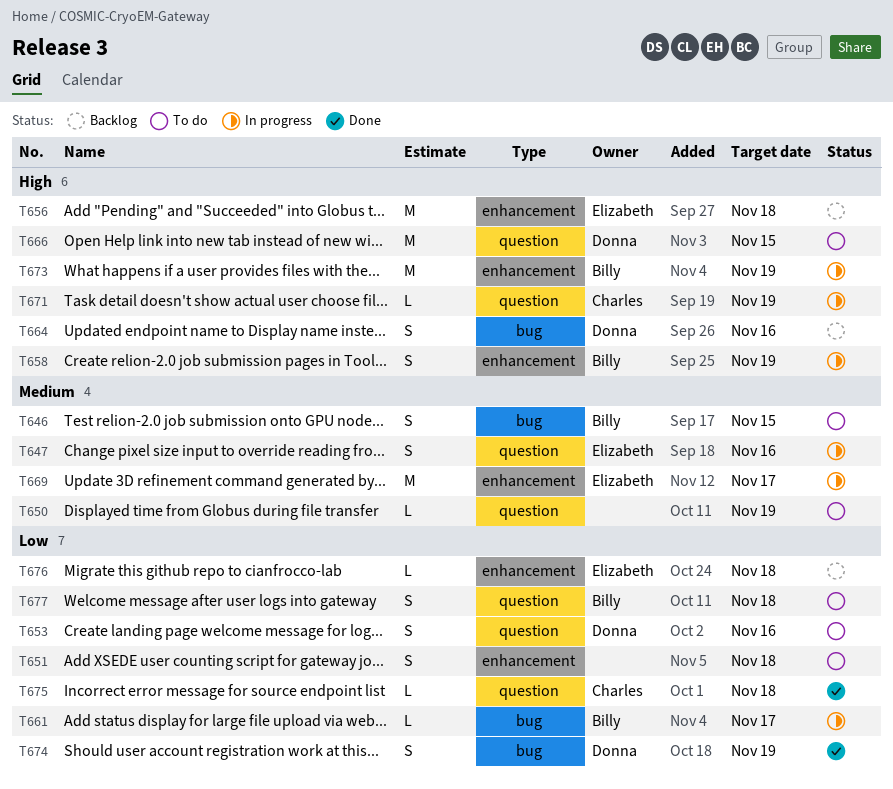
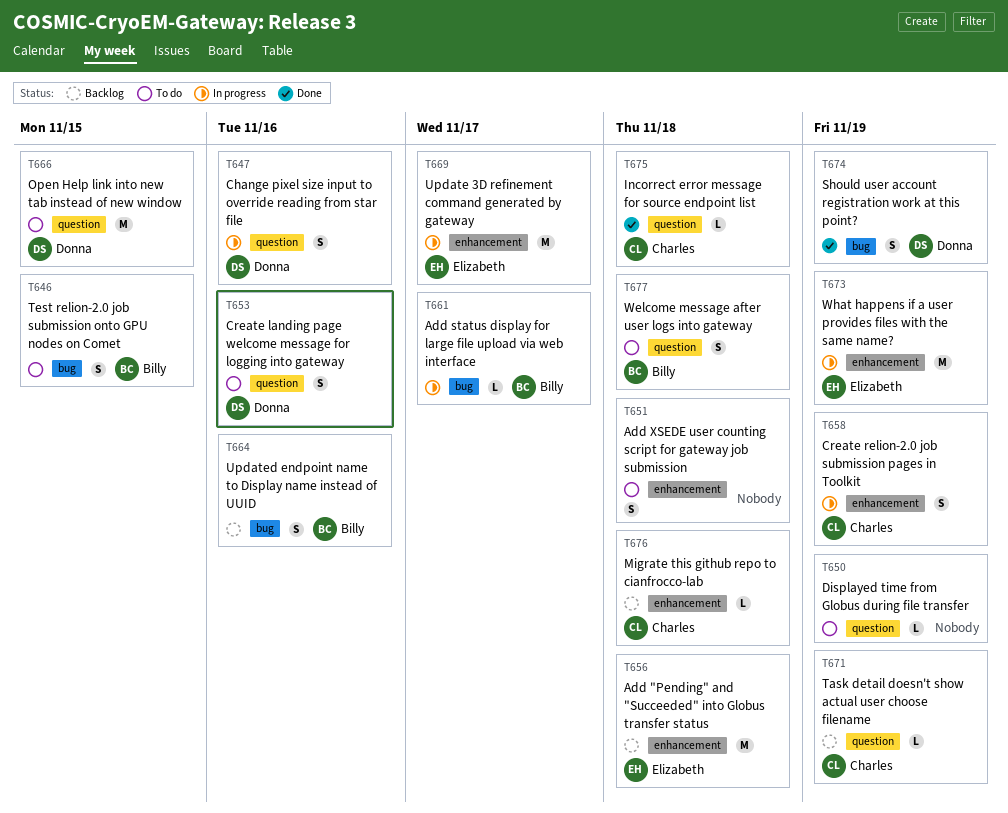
T647, owner: Elizabeth -> Donna
T658, owner: Billy -> Charles
T664, owner: Donna -> Billy
T671, status: In progress -> Backlog
T673, owner: Billy -> Elizabeth
T676, owner: Elizabeth -> Charles

